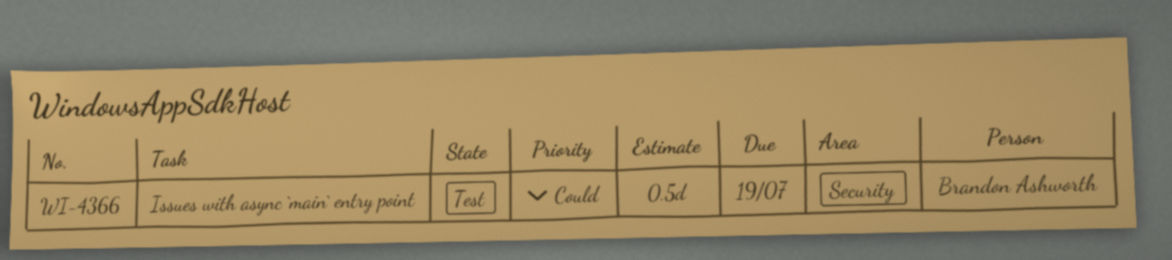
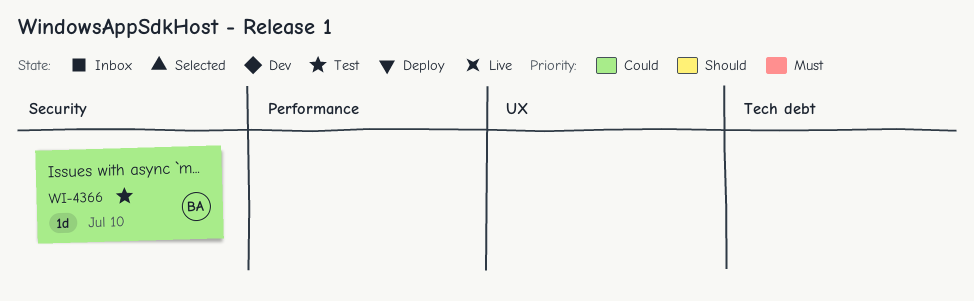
WI-4366, estimate: 0.5d -> 1d
WI-4366, due: Jul 19 -> Jul 10

